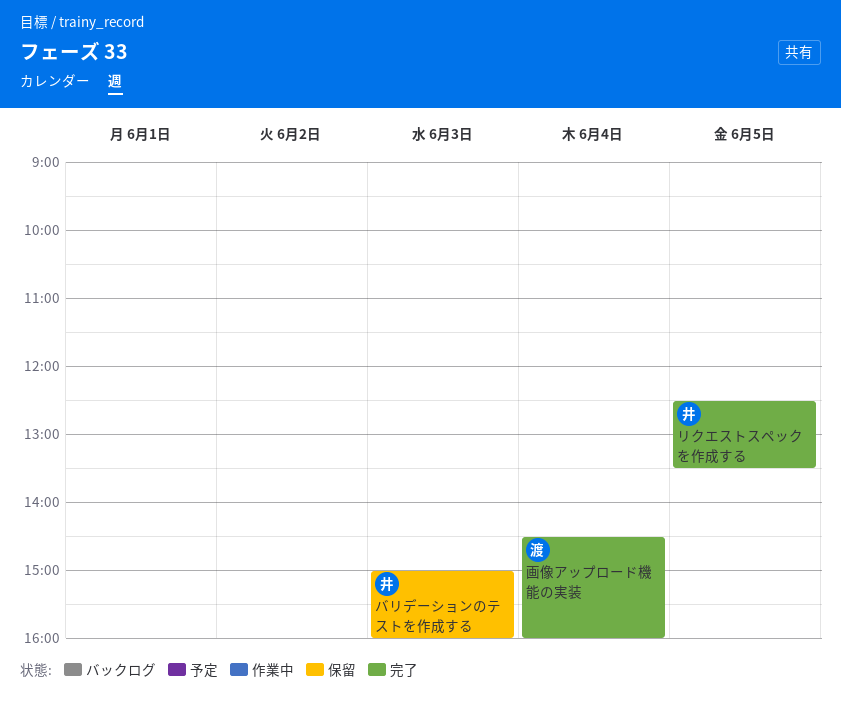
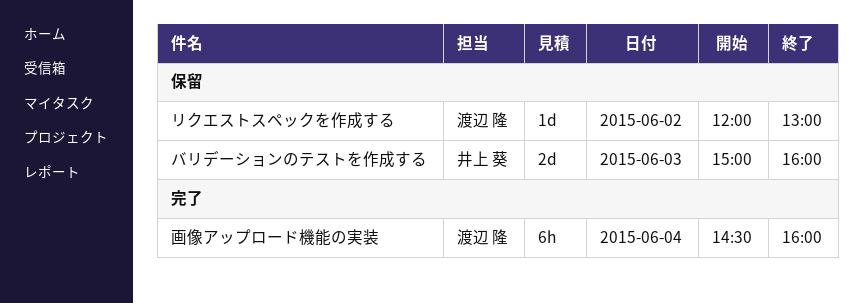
リクエストスペックを作成する, status: 完了 -> 保留
リクエストスペックを作成する, owner: 井上 葵 -> 渡辺 隆
リクエストスペックを作成する, day: Jun 5 -> Jun 2
リクエストスペックを作成する, begins: 12:30 -> 12:00
リクエストスペックを作成する, ends: 13:30 -> 13:00

